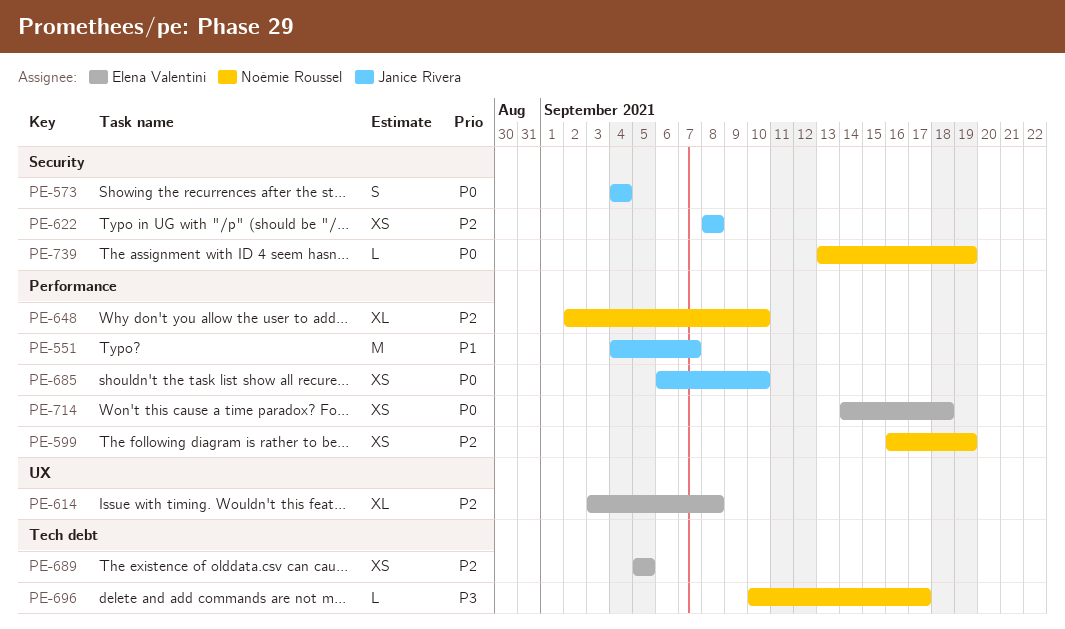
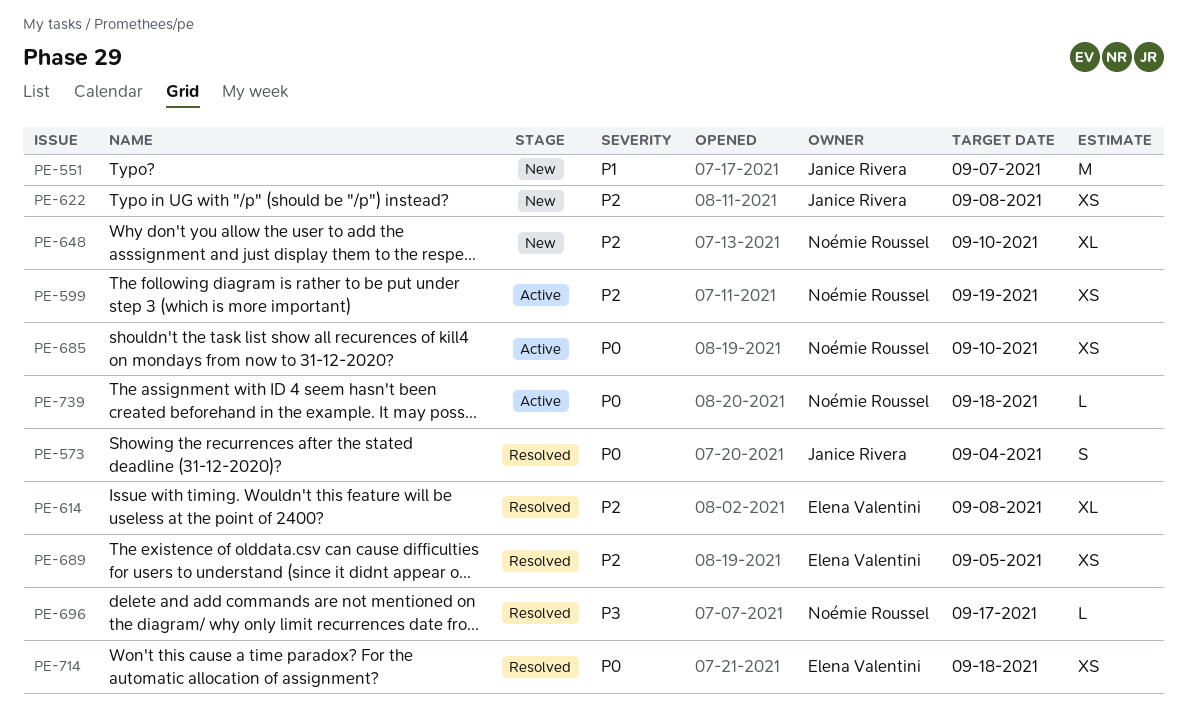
PE-685, owner: Janice Rivera -> Noémie Roussel
PE-739, due: Sep 19 -> Sep 18

